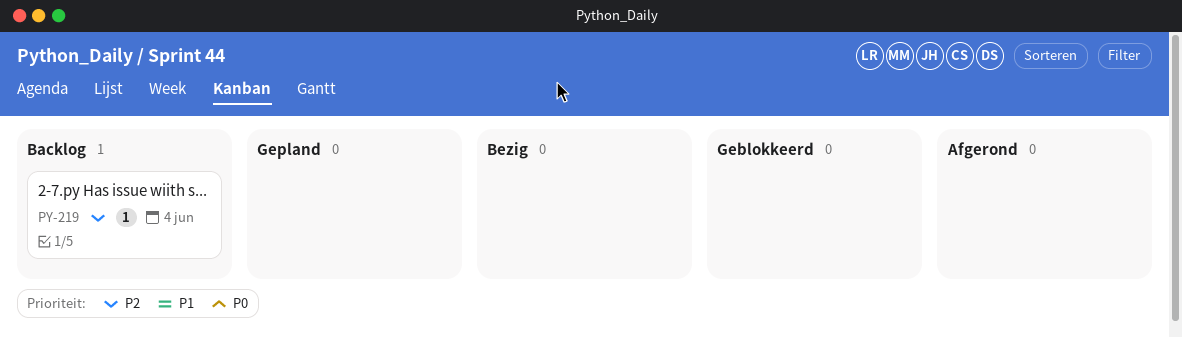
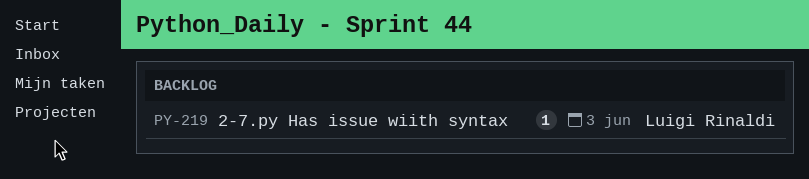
PY-219, due: Jun 4 -> Jun 3

